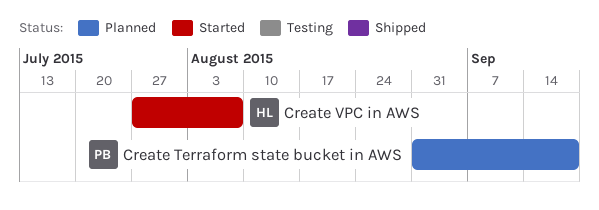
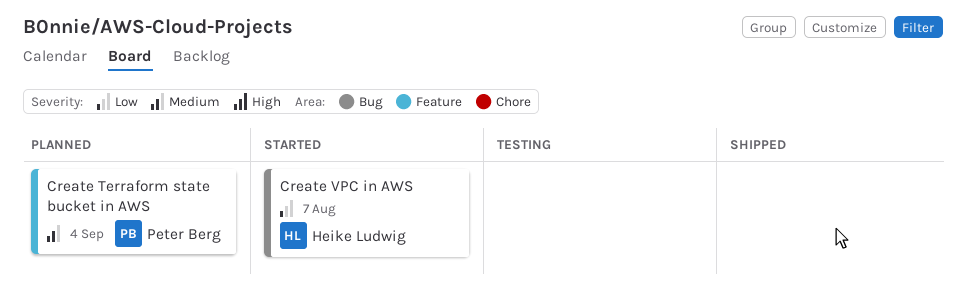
Create Terraform state bucket in AWS, due: Sep 18 -> Sep 4

